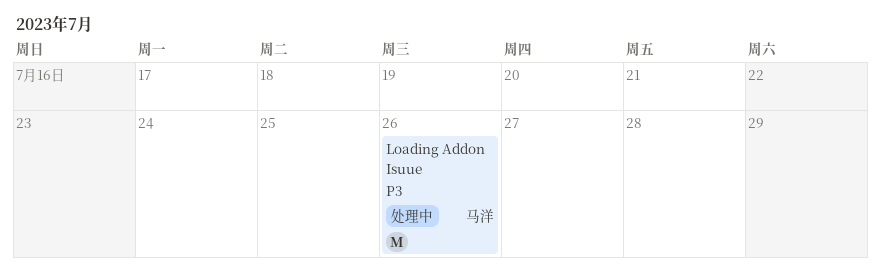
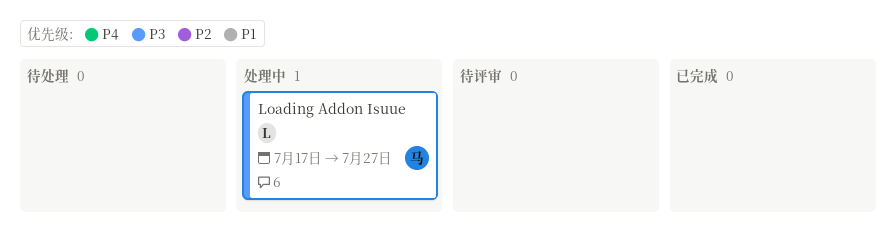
Loading Addon Isuue, estimate: M -> L
Loading Addon Isuue, due: Jul 26 -> Jul 27

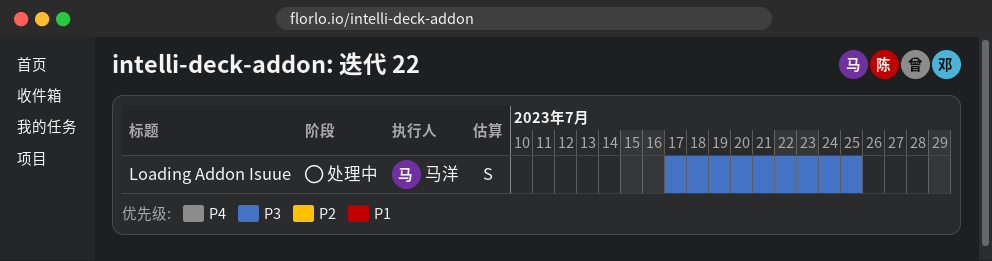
Loading Addon Isuue, estimate: L -> S
Loading Addon Isuue, due: Jul 27 -> Jul 25

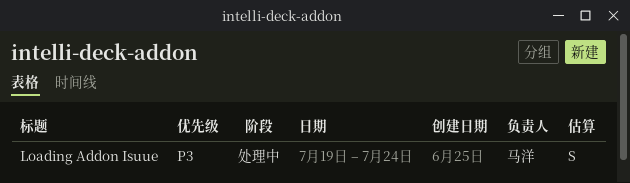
Loading Addon Isuue, start: Jul 17 -> Jul 19
Loading Addon Isuue, due: Jul 25 -> Jul 24

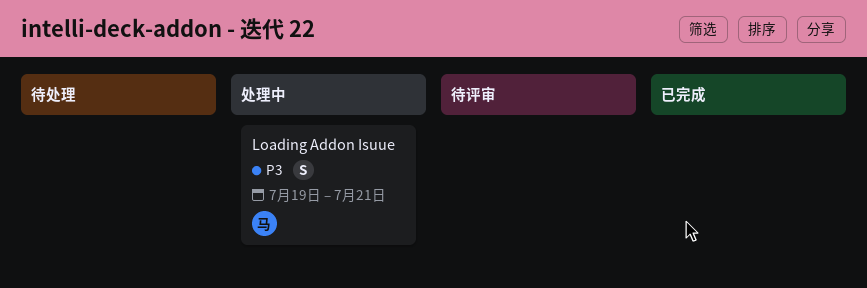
Loading Addon Isuue, due: Jul 24 -> Jul 21

